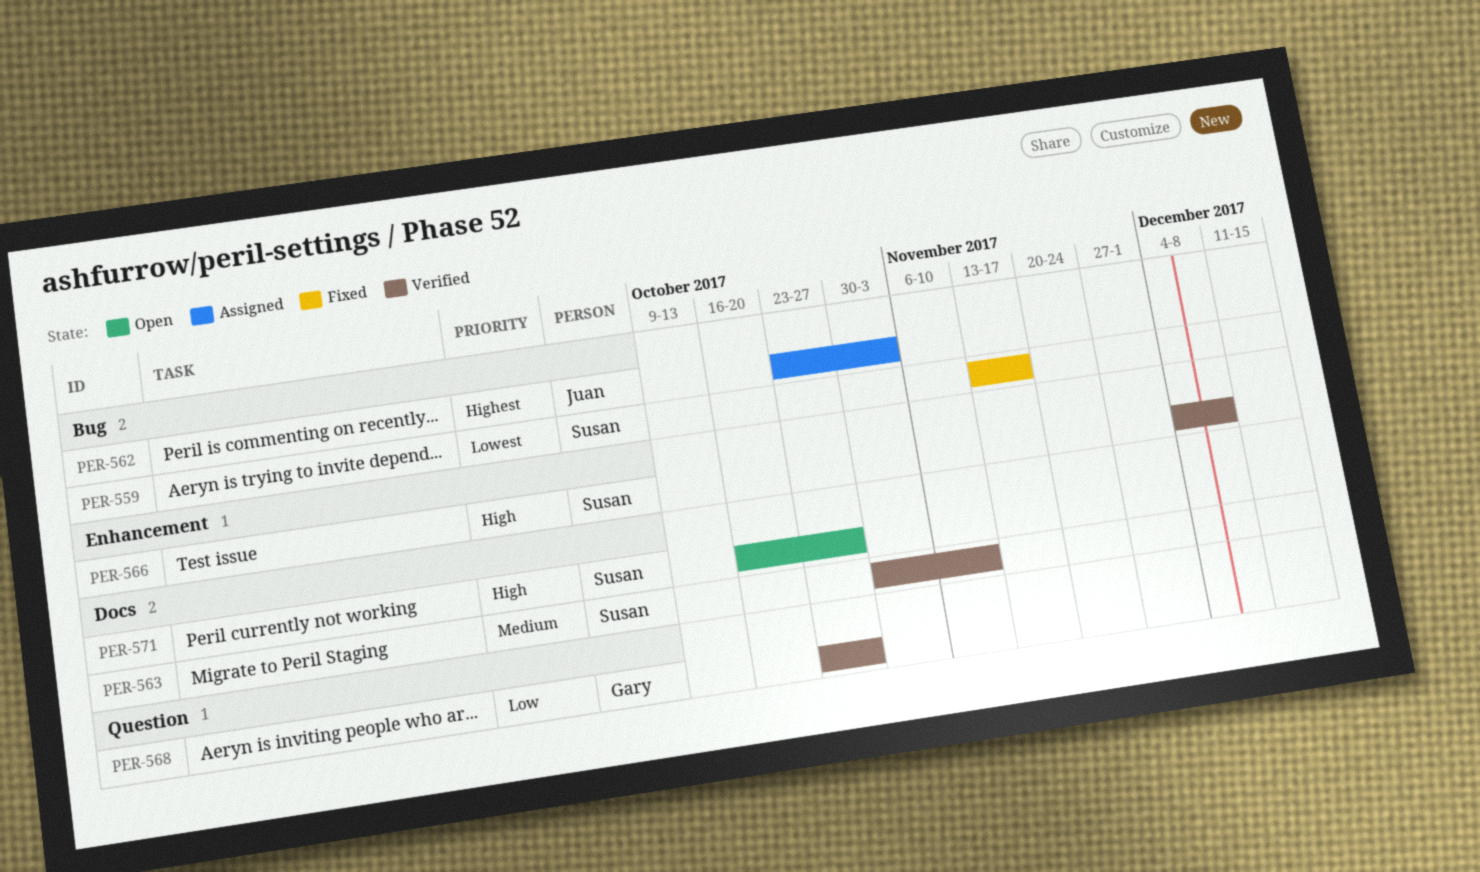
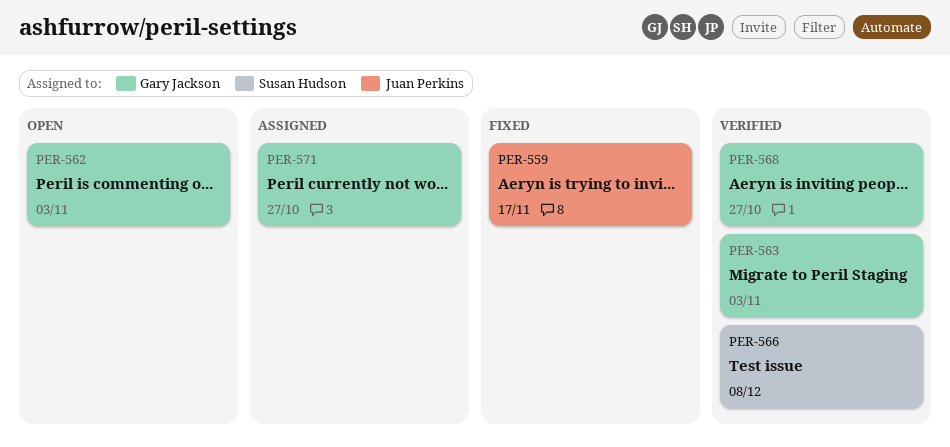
PER-559, owner: Susan Hudson -> Juan Perkins
PER-562, status: Assigned -> Open
PER-562, owner: Juan Perkins -> Gary Jackson
PER-563, owner: Susan Hudson -> Gary Jackson
PER-563, due: Nov 10 -> Nov 3
PER-571, status: Open -> Assigned
PER-571, owner: Susan Hudson -> Gary Jackson

